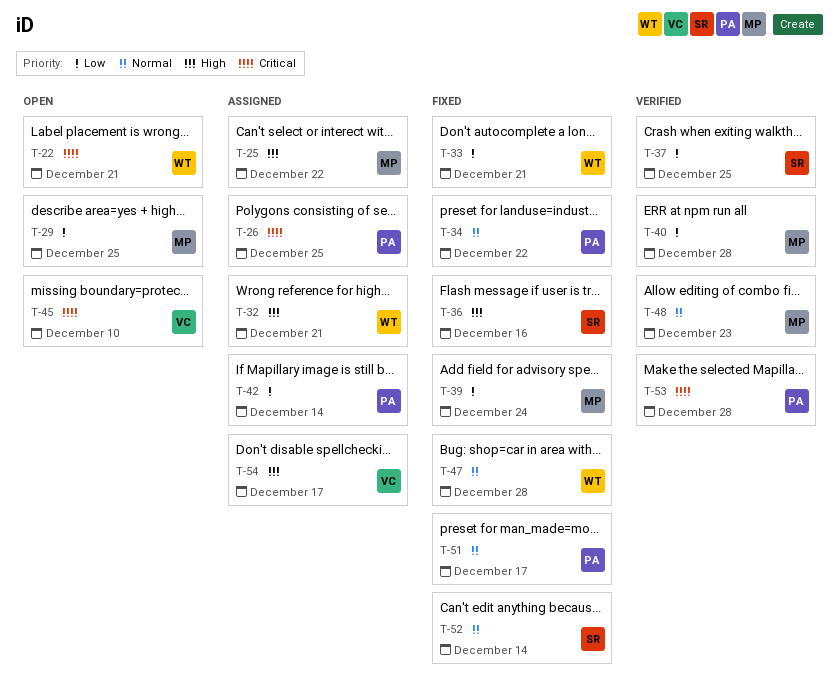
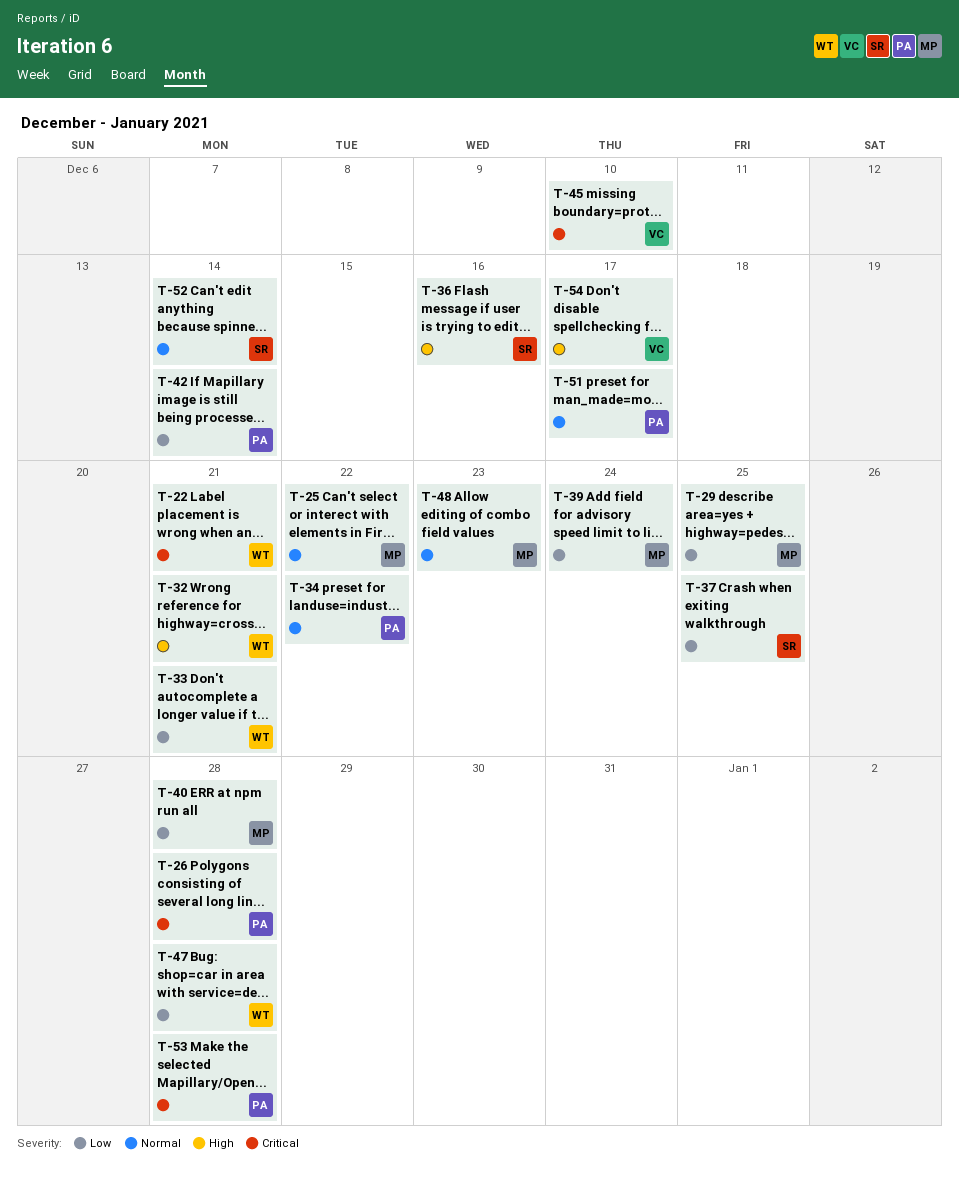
T-25, priority: High -> Normal
T-26, due: Dec 25 -> Dec 28
T-47, priority: Normal -> Low

